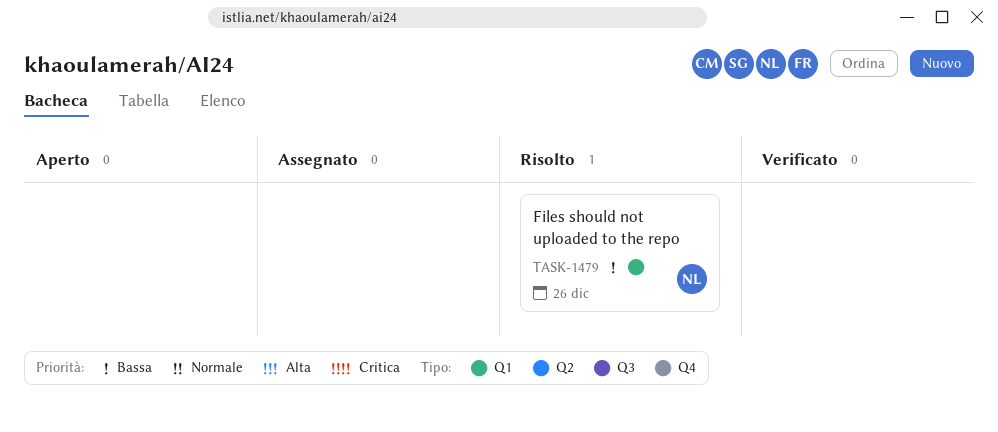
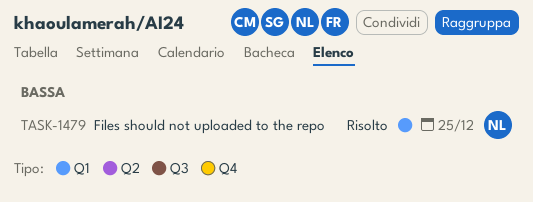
TASK-1479, due: Dec 26 -> Dec 25

